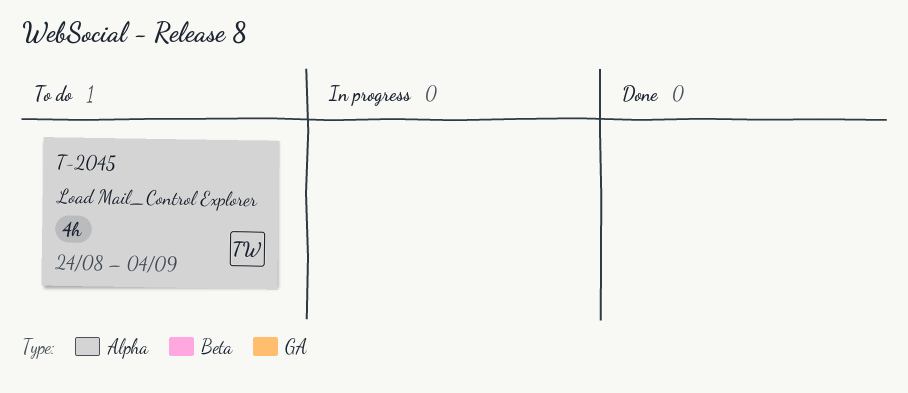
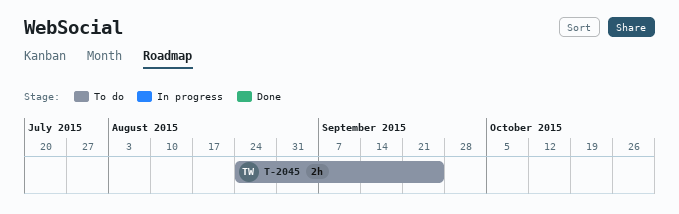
T-2045, estimate: 4h -> 2h
T-2045, due: Sep 4 -> Sep 25

